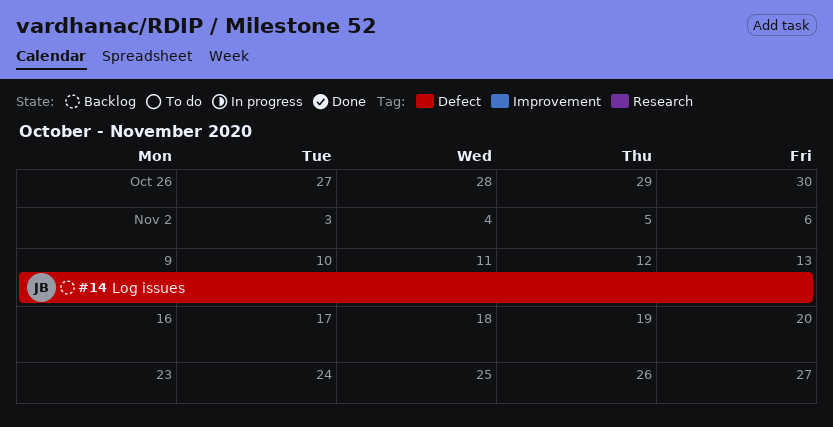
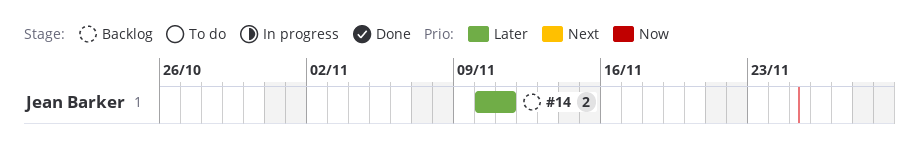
#14, start: Nov 9 -> Nov 10
#14, due: Nov 13 -> Nov 11

